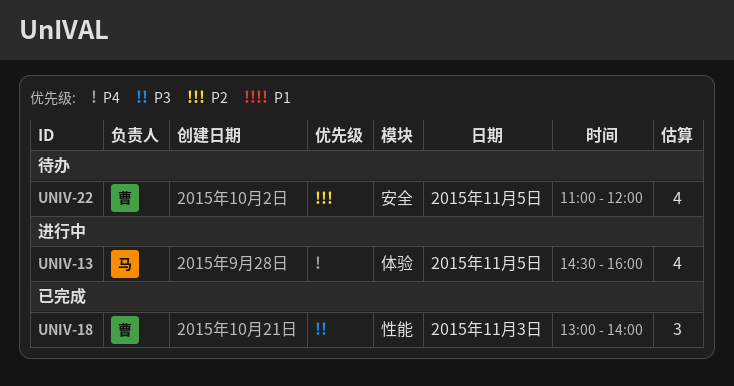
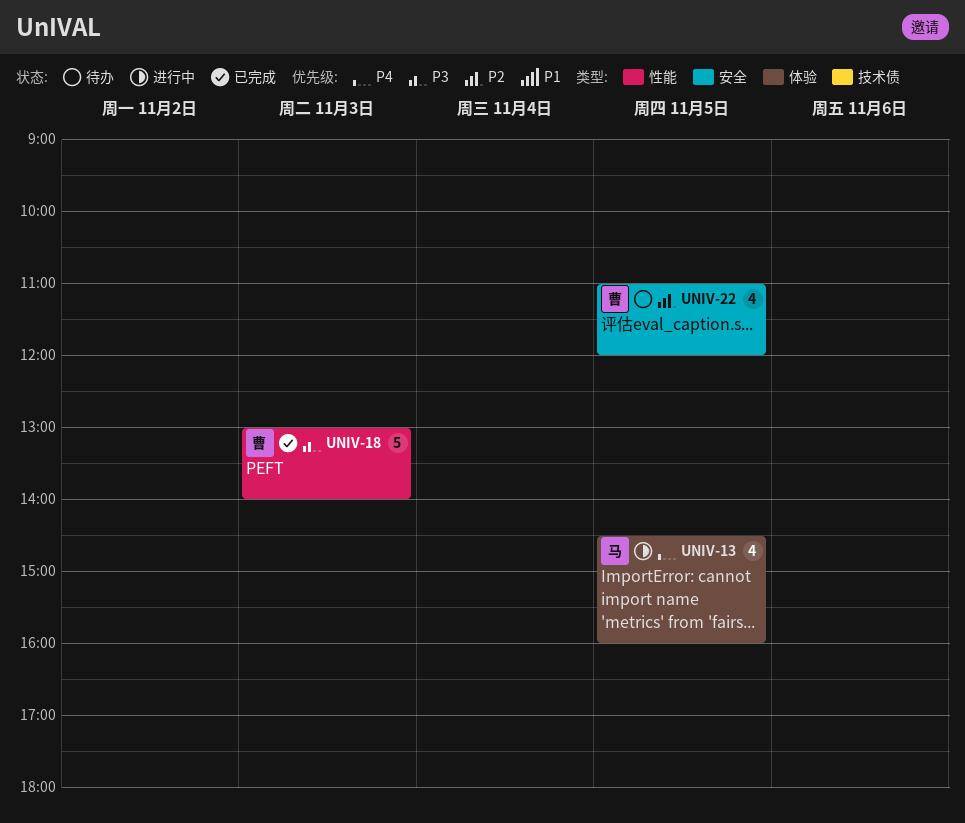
UNIV-18, estimate: 3 -> 5

